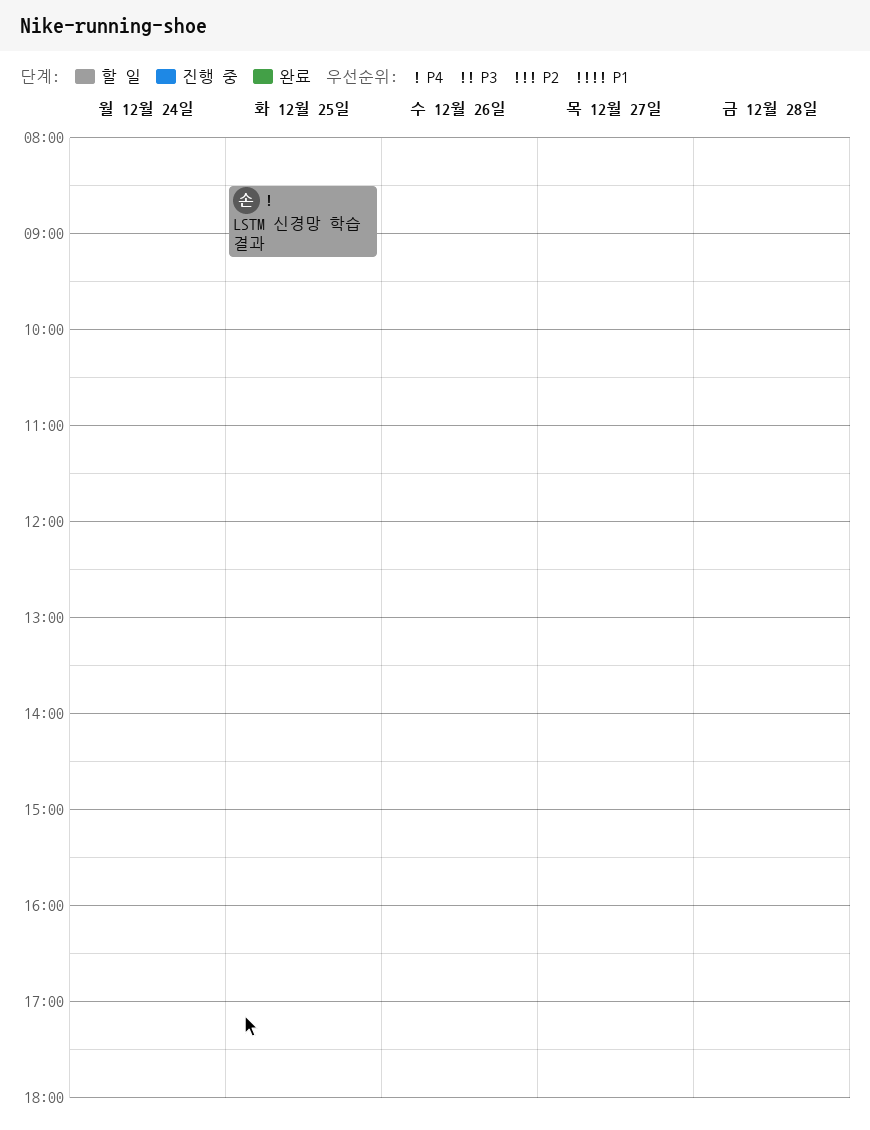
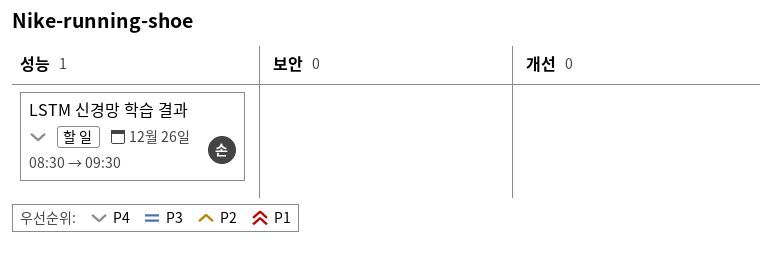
LSTM 신경망 학습 결과, day: Dec 25 -> Dec 26
LSTM 신경망 학습 결과, ends: 09:15 -> 09:30

